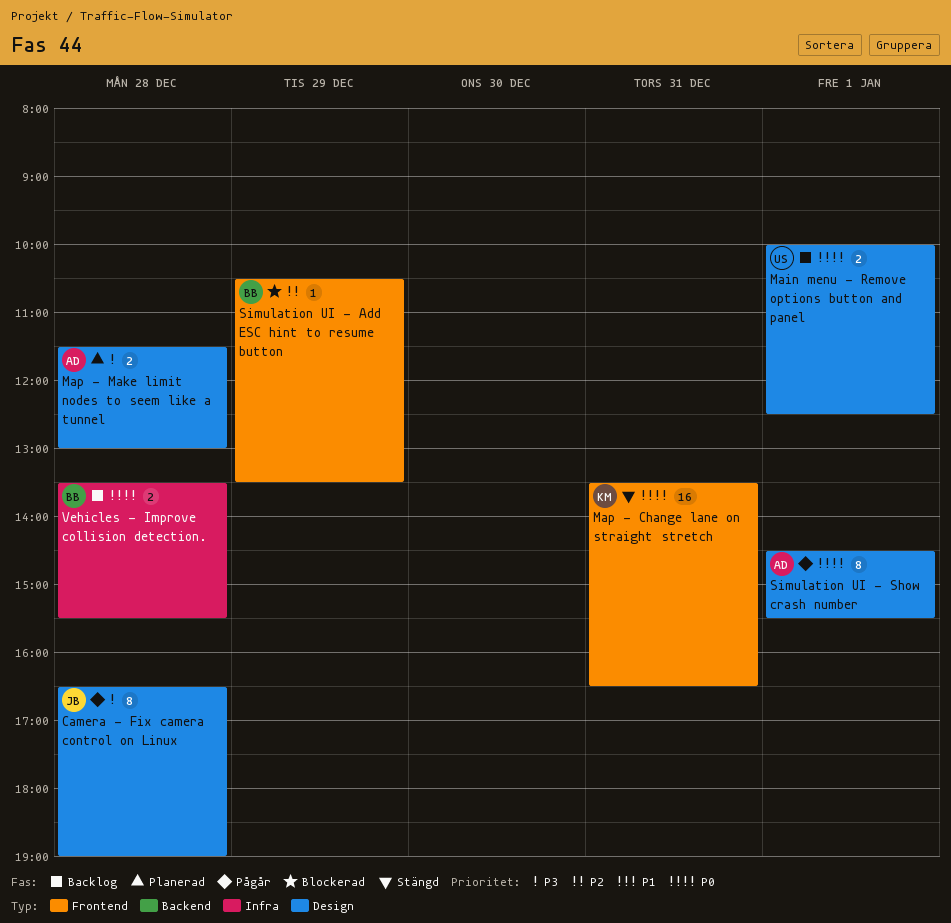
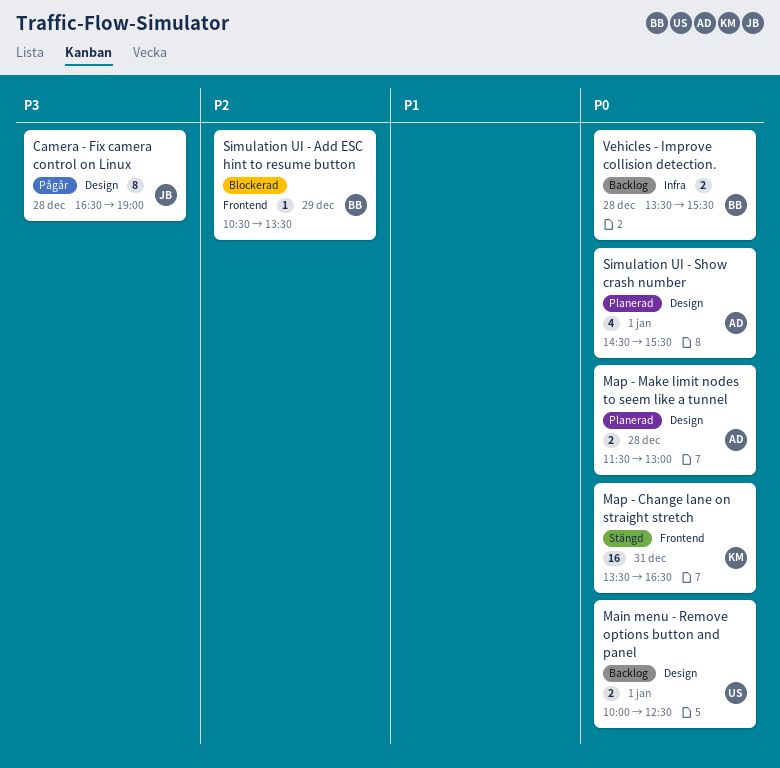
Map - Make limit nodes to seem like a tunnel, priority: P3 -> P0
Simulation UI - Show crash number, status: Pågår -> Planerad
Simulation UI - Show crash number, estimate: 8 -> 4

